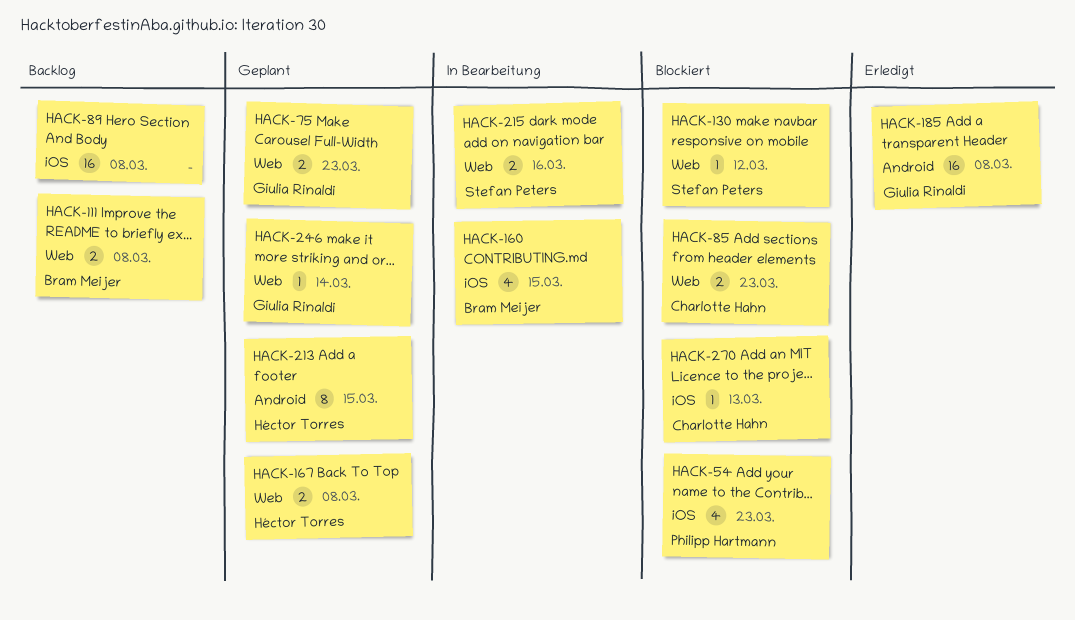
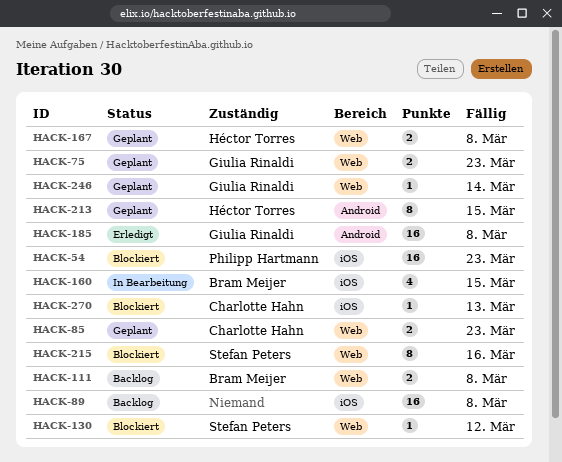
HACK-54, estimate: 4 -> 16
HACK-85, status: Blockiert -> Geplant
HACK-215, status: In Bearbeitung -> Blockiert
HACK-215, estimate: 2 -> 8

